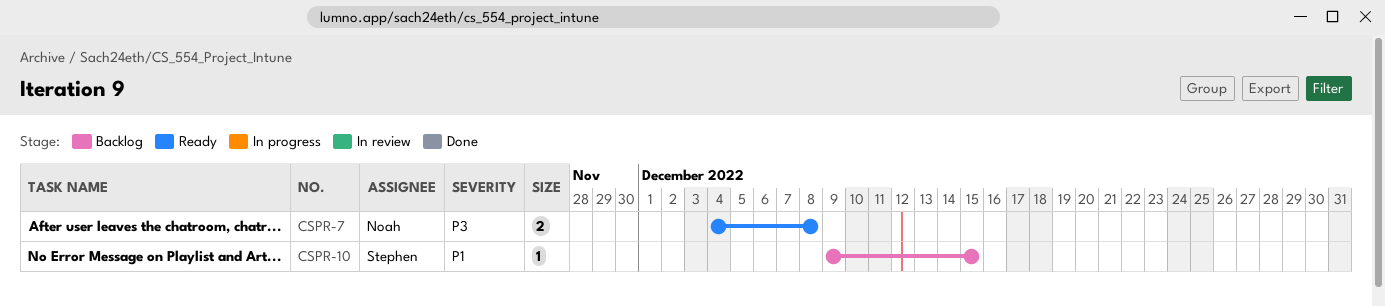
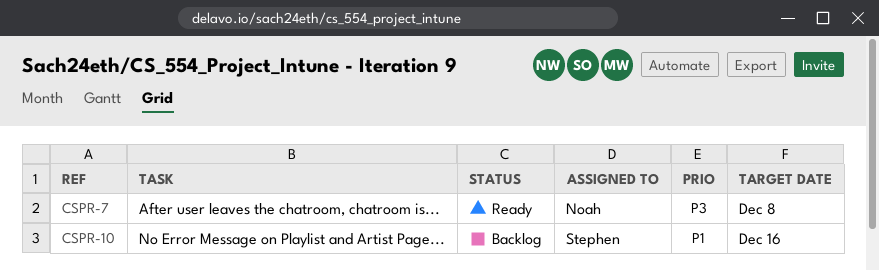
CSPR-10, due: Dec 15 -> Dec 16

